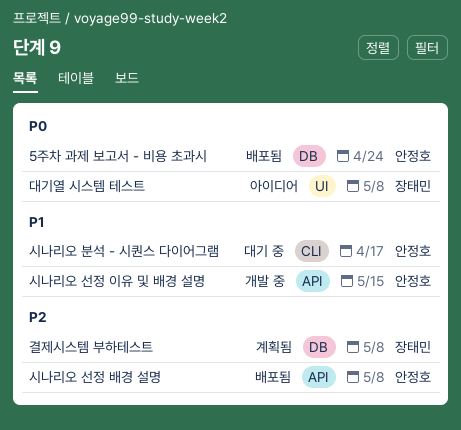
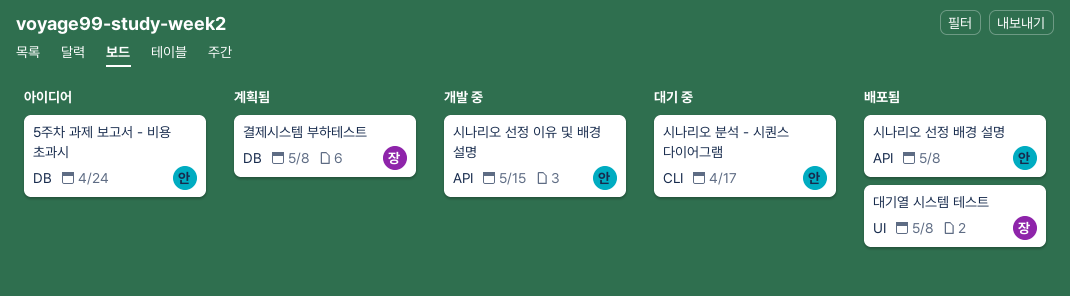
5주차 과제 보고서 - 비용 초과시, status: 배포됨 -> 아이디어
대기열 시스템 테스트, status: 아이디어 -> 배포됨

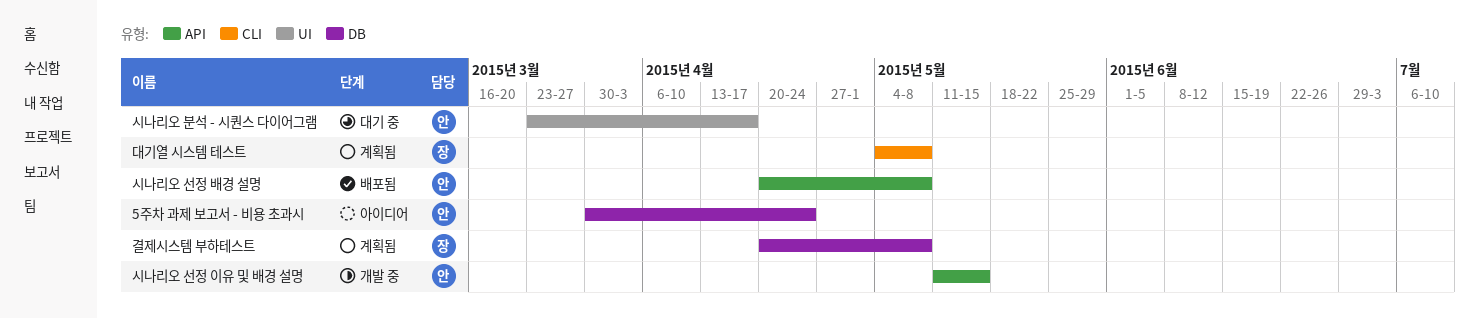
대기열 시스템 테스트, status: 배포됨 -> 계획됨
대기열 시스템 테스트, label: UI -> CLI
시나리오 분석 - 시퀀스 다이어그램, label: CLI -> UI

